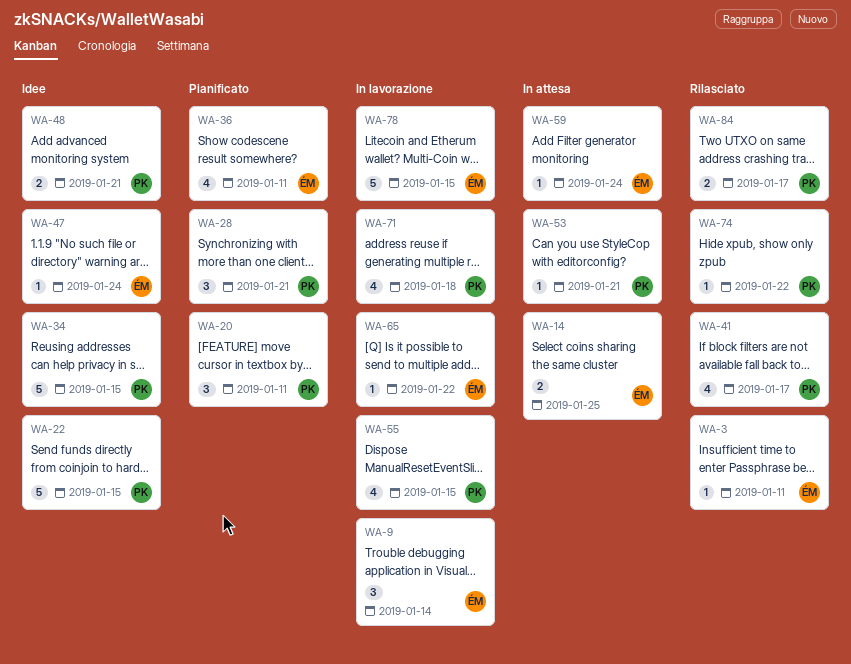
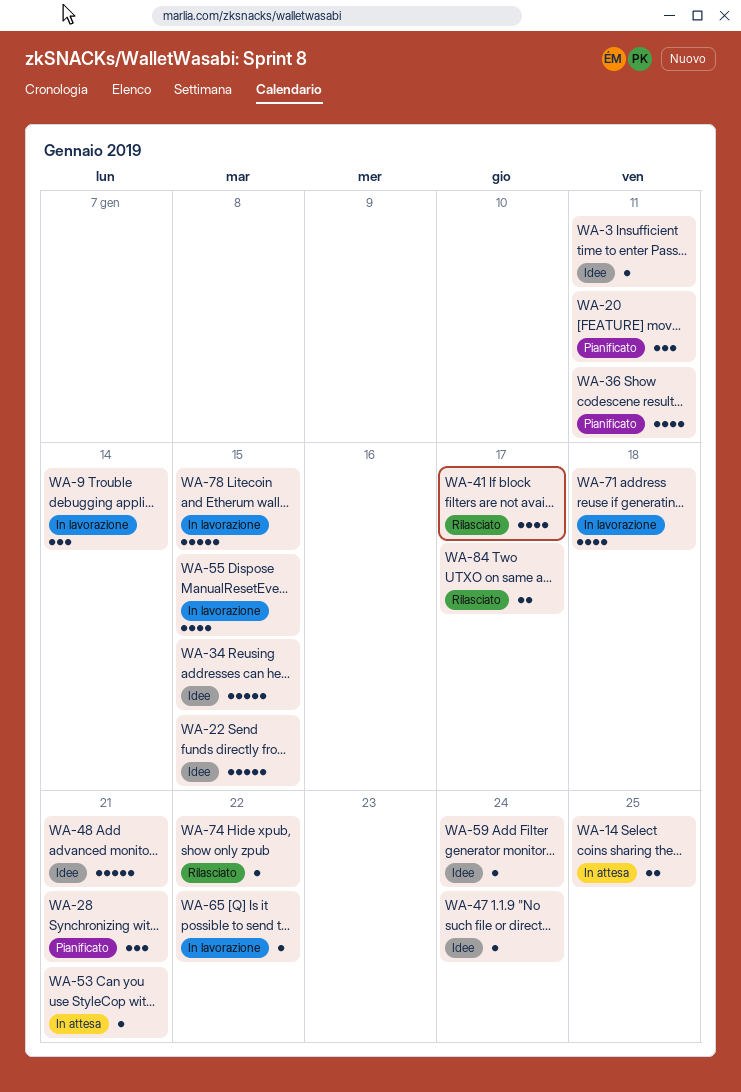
WA-3, status: Rilasciato -> Idee
WA-48, estimate: 2 -> 5
WA-59, status: In attesa -> Idee

